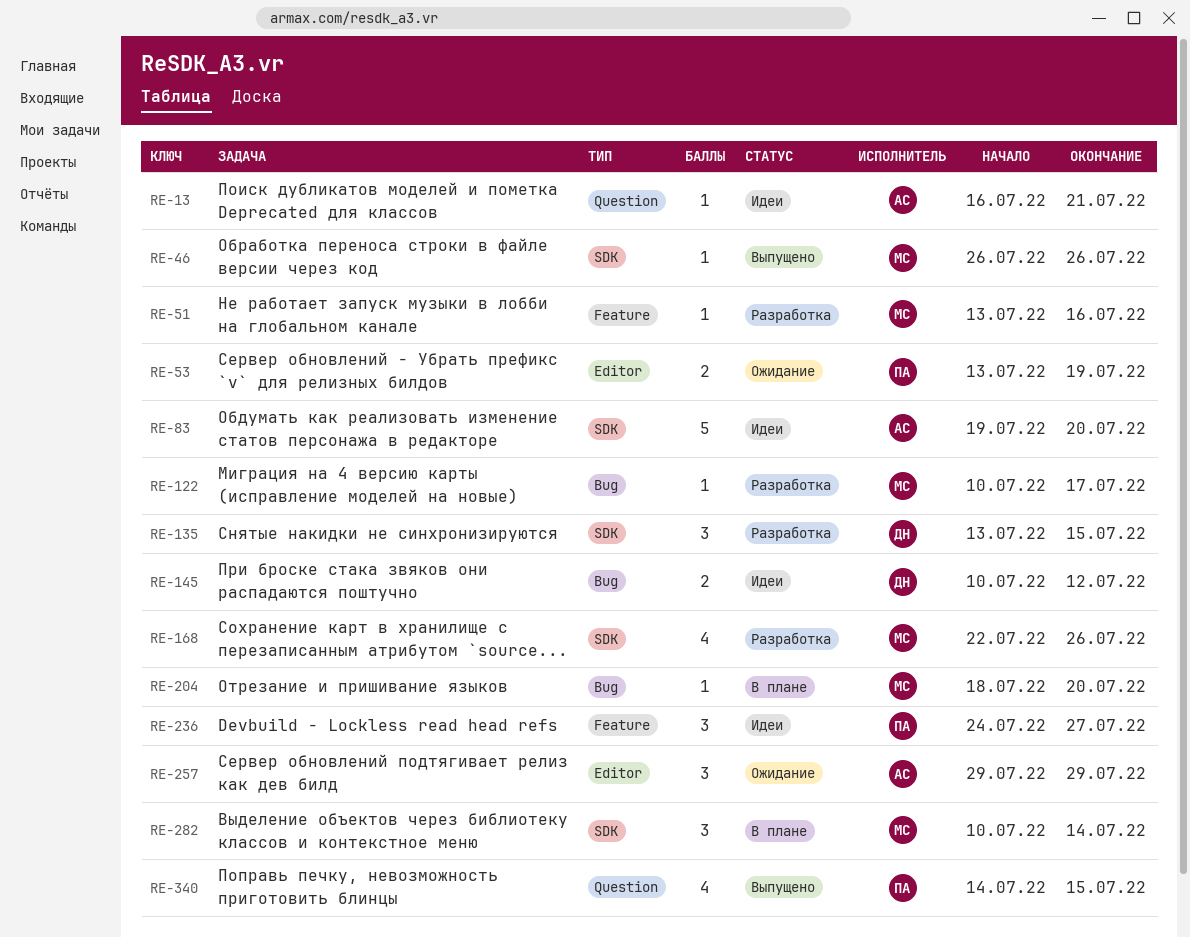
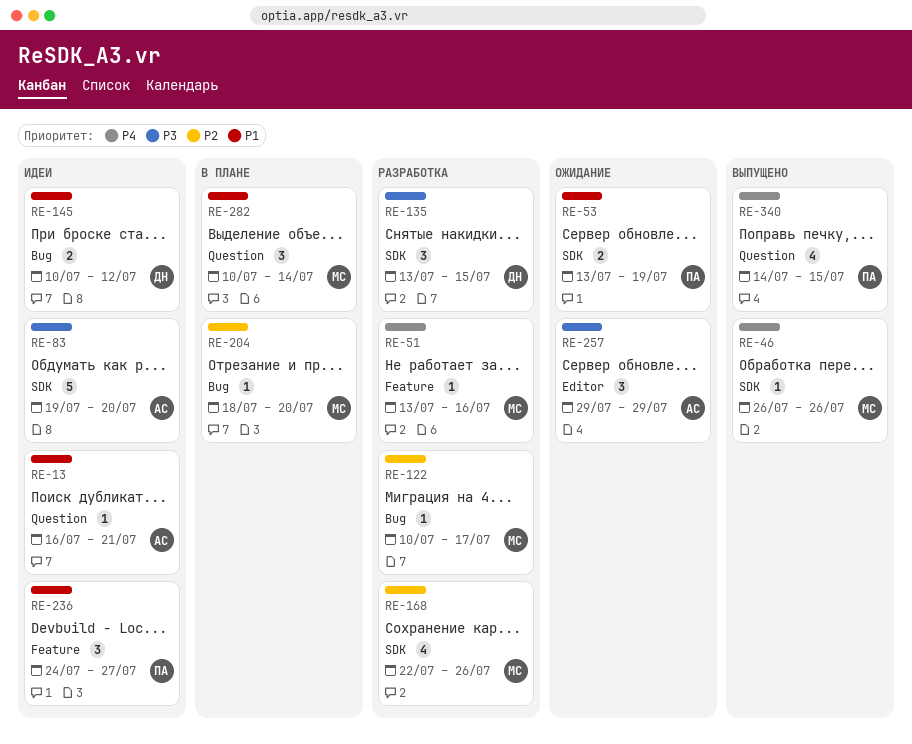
RE-53, label: Editor -> SDK
RE-282, label: SDK -> Question

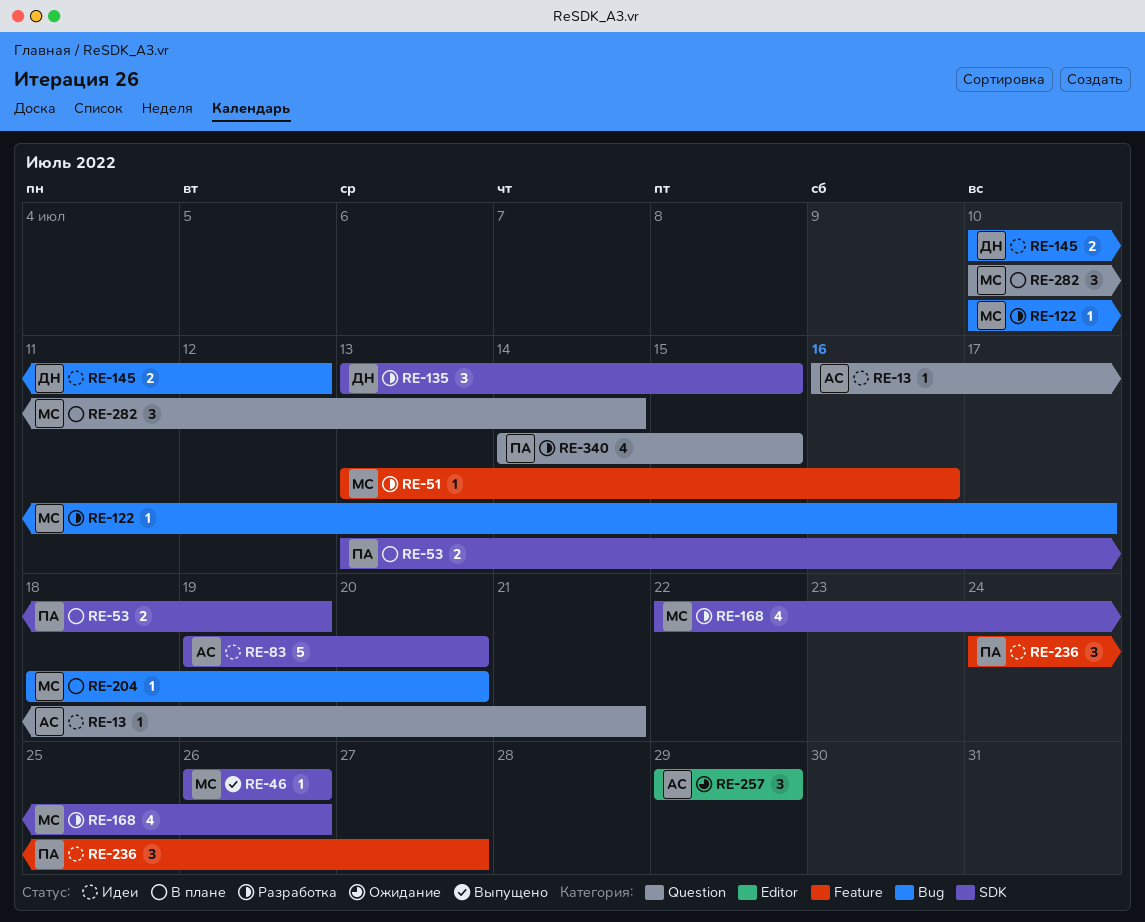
RE-53, status: Ожидание -> В плане
RE-340, status: Выпущено -> Разработка

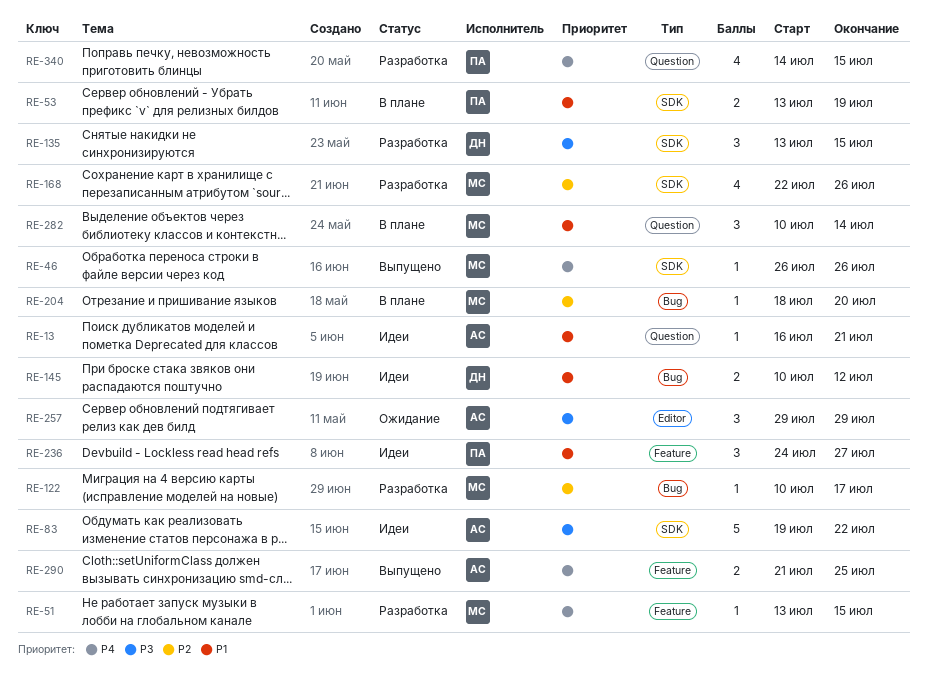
RE-51, due: Jul 16 -> Jul 15
RE-83, due: Jul 20 -> Jul 22
RE-290: none -> present

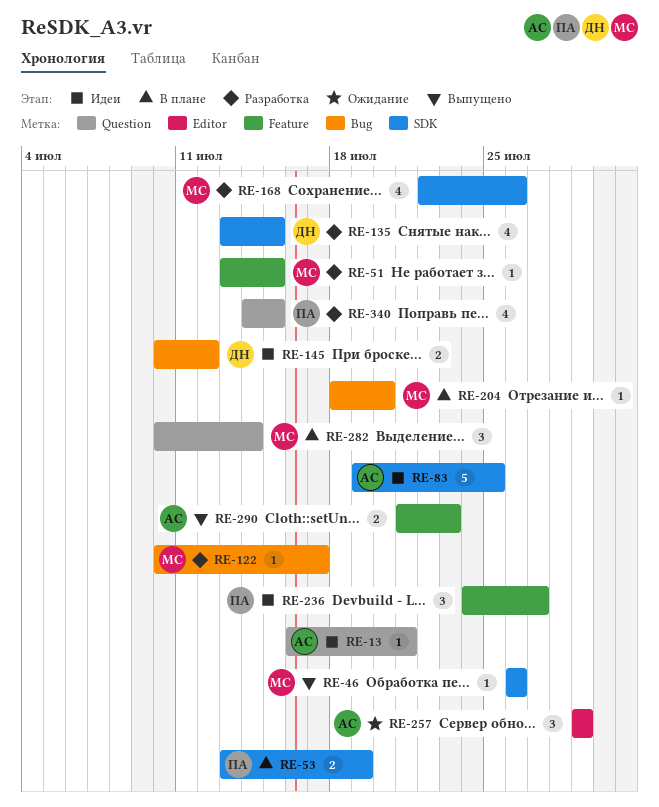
RE-83, due: Jul 22 -> Jul 25
RE-135, estimate: 3 -> 4
RE-290, due: Jul 25 -> Jul 23

